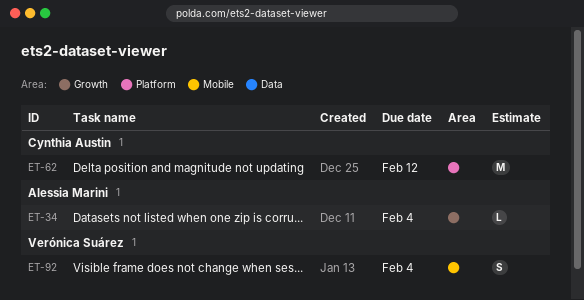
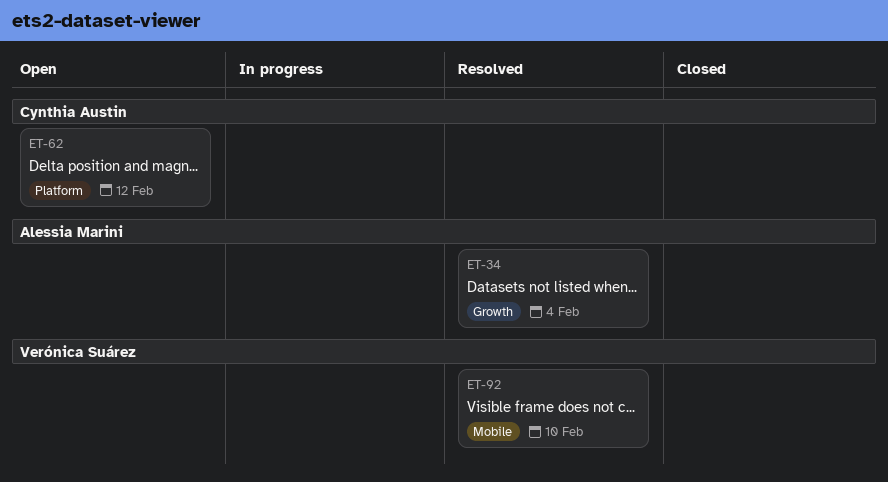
ET-92, due: Feb 4 -> Feb 10

